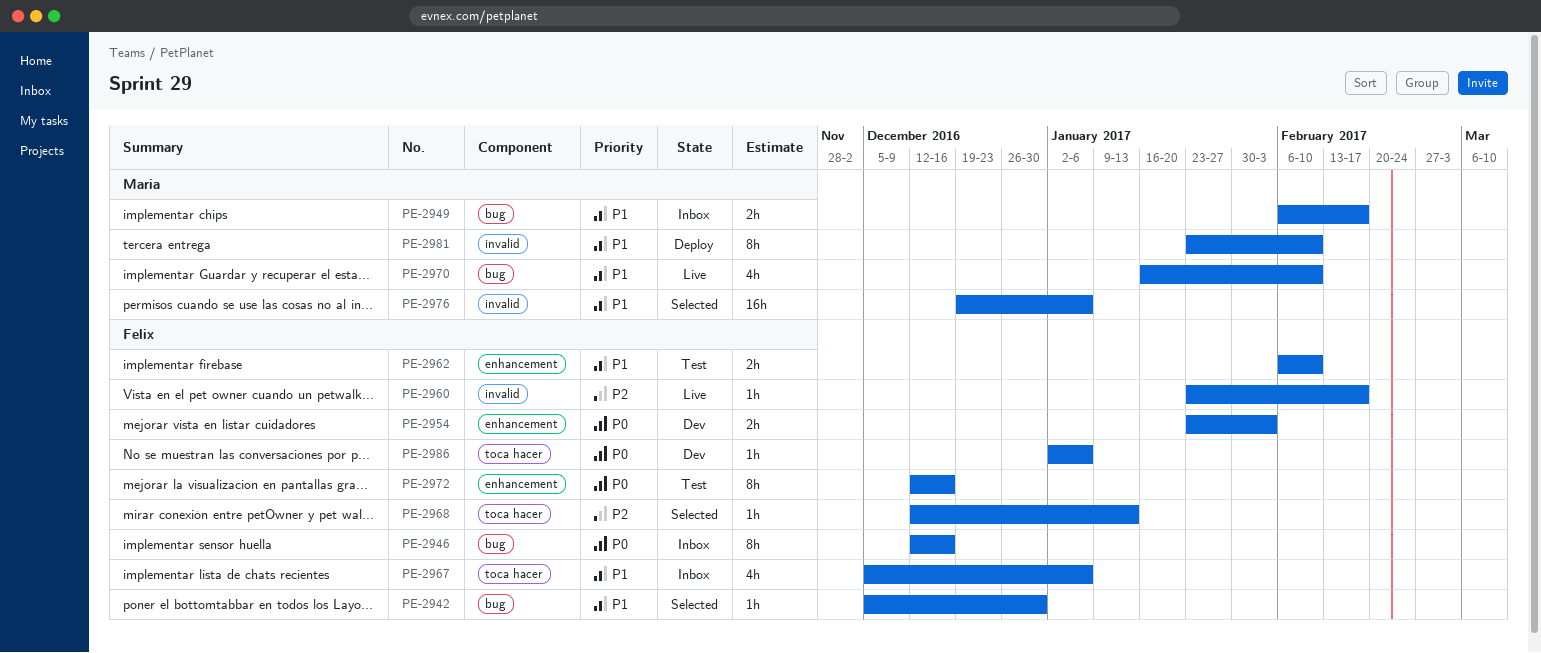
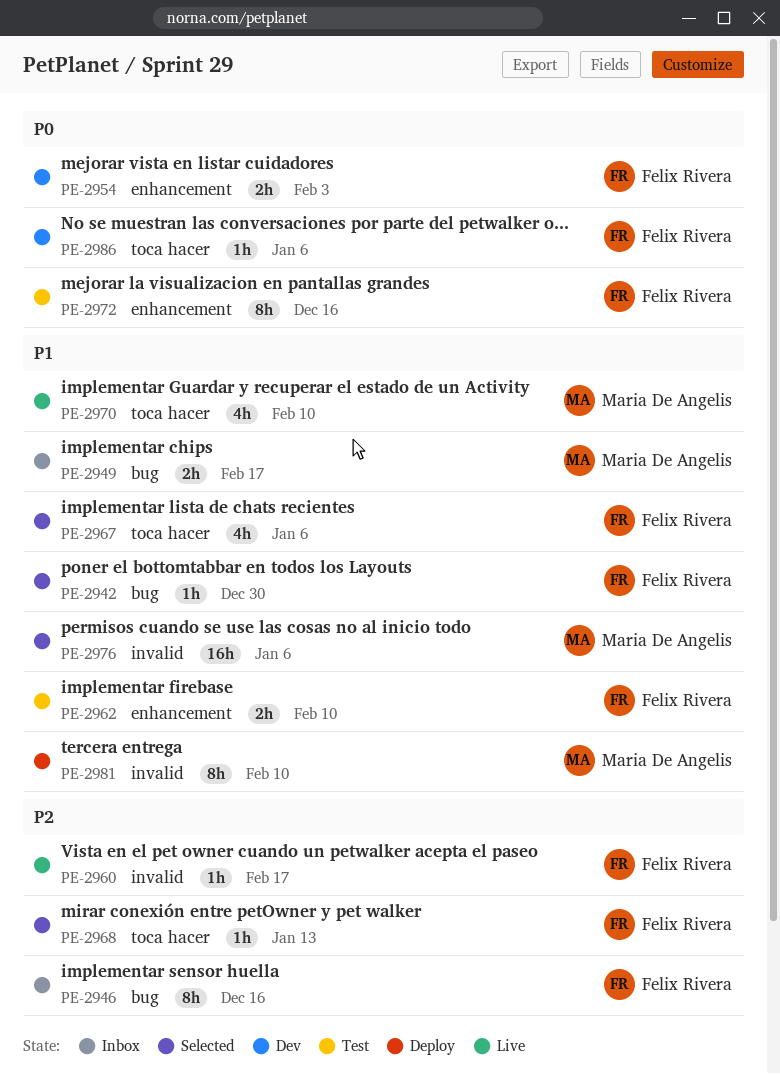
PE-2946, priority: P0 -> P2
PE-2967, status: Inbox -> Selected
PE-2970, label: bug -> toca hacer

